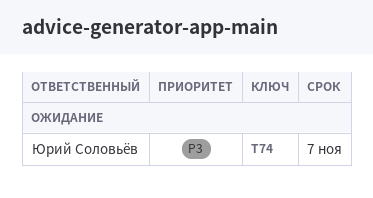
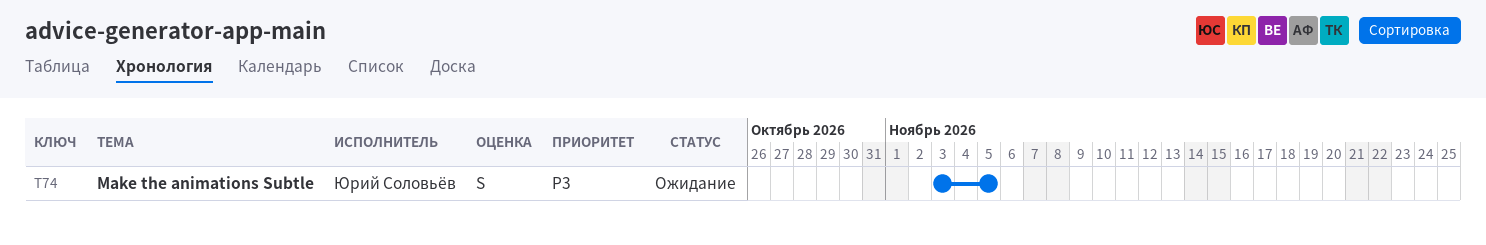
T74, due: Nov 7 -> Nov 5

